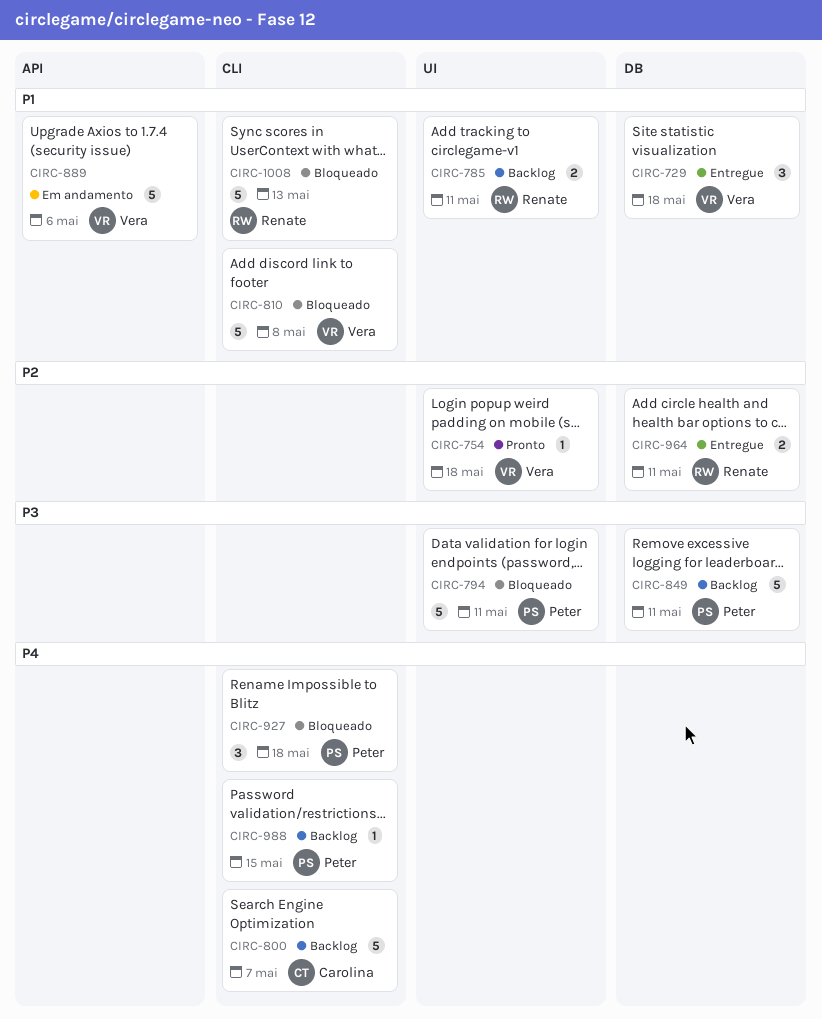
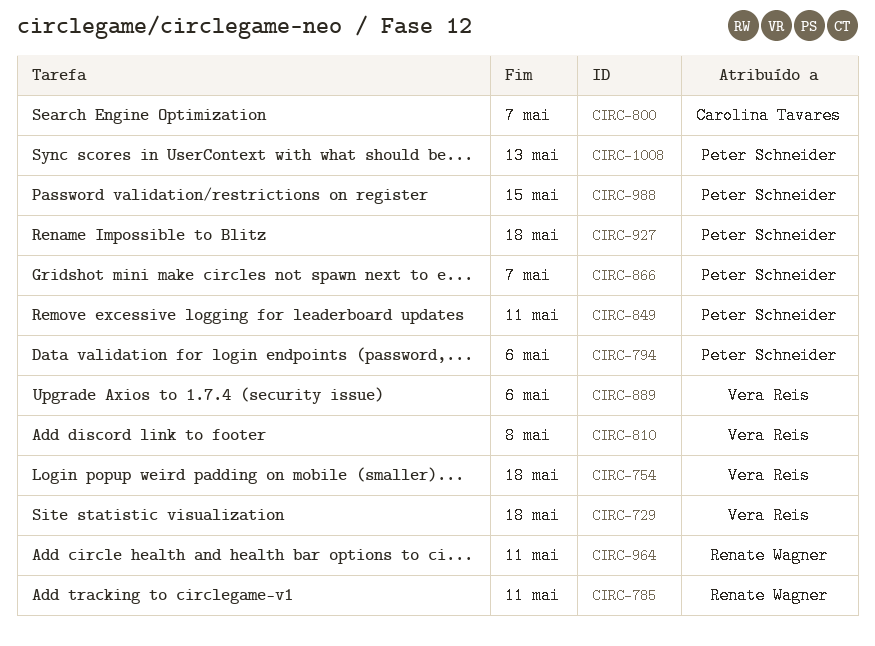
CIRC-794, due: May 11 -> May 6
CIRC-866: none -> present
CIRC-1008, owner: Renate Wagner -> Peter Schneider

